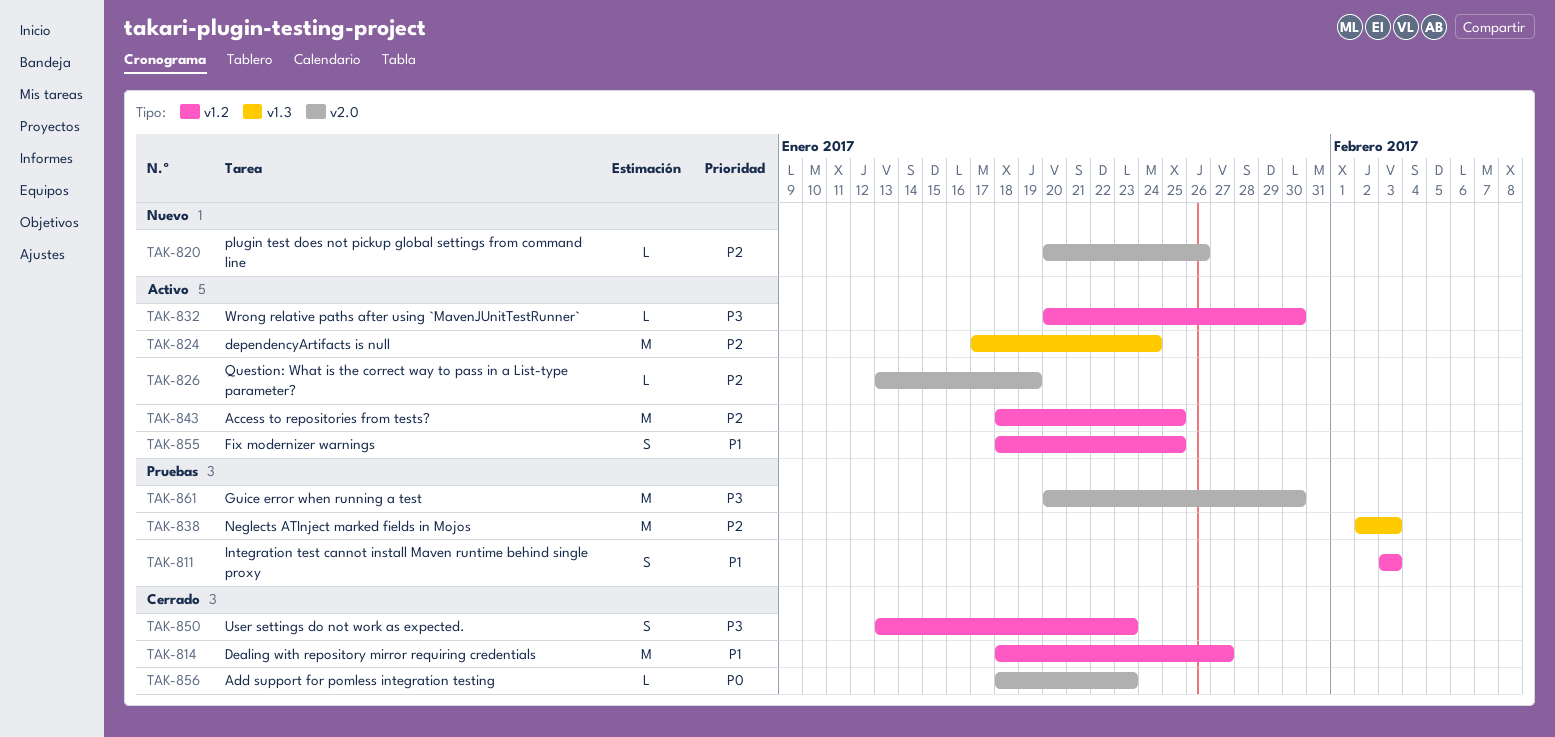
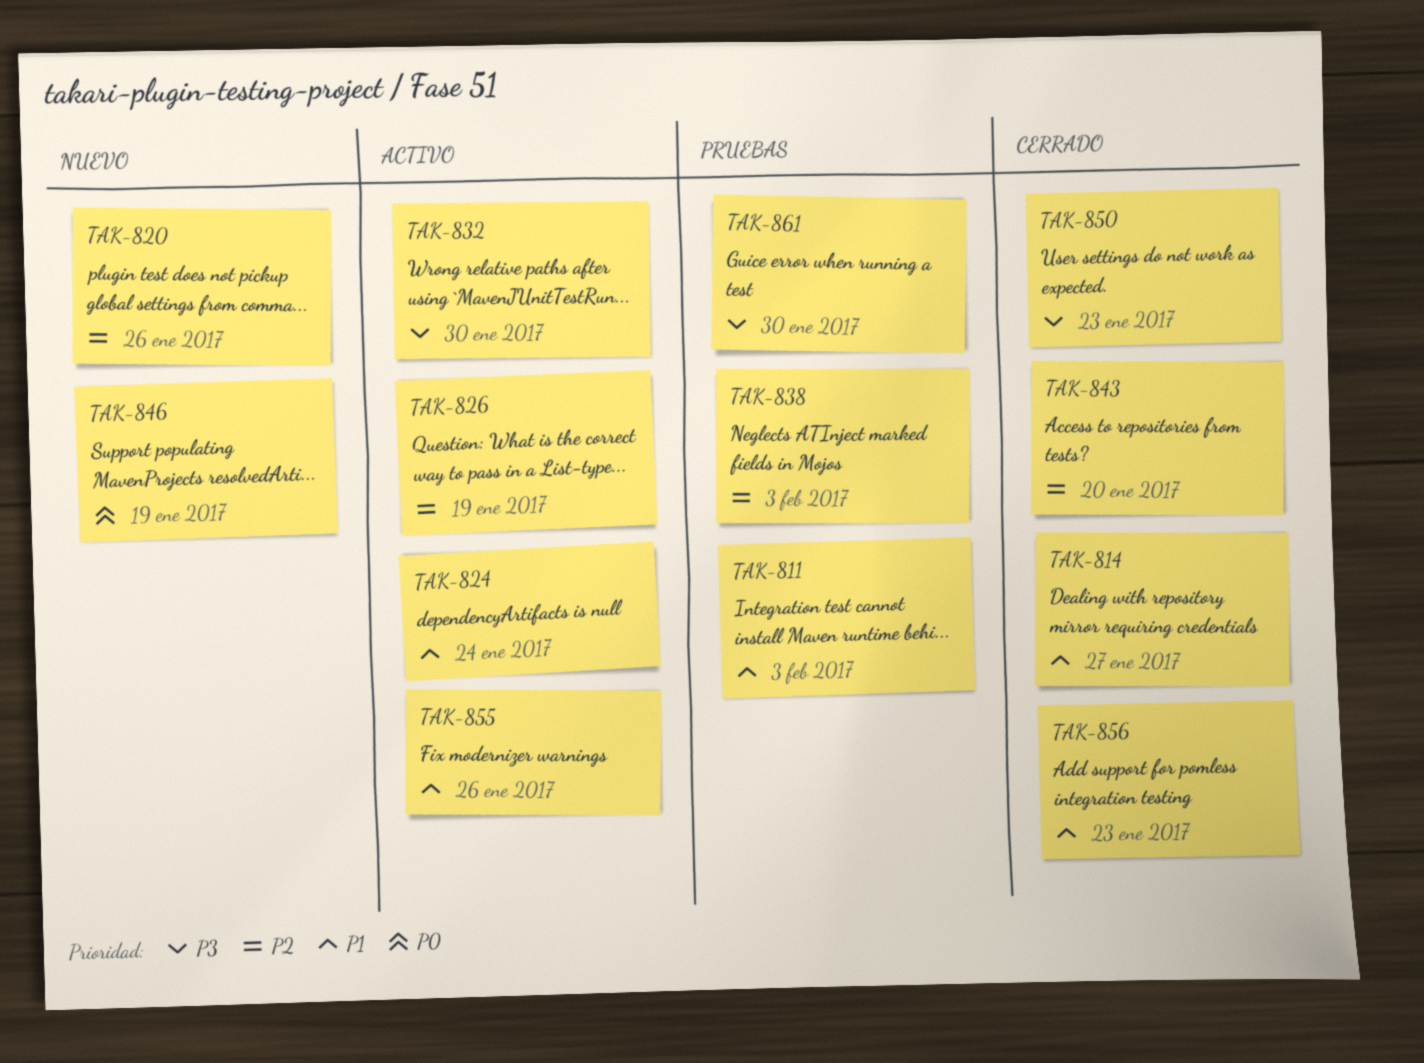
TAK-824, priority: P2 -> P1
TAK-843, status: Activo -> Cerrado
TAK-843, due: Jan 25 -> Jan 20
TAK-846: none -> present
TAK-855, due: Jan 25 -> Jan 26
TAK-856, priority: P0 -> P1

